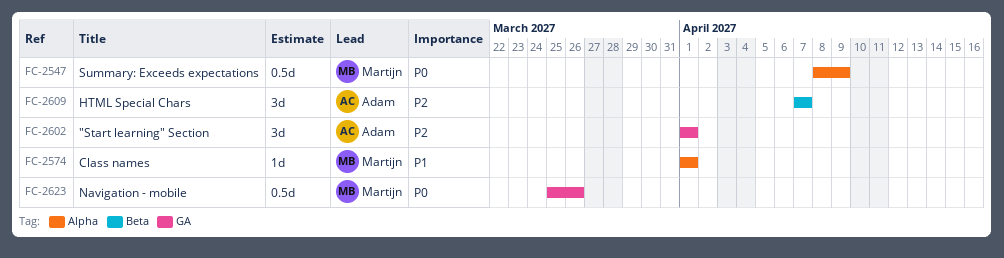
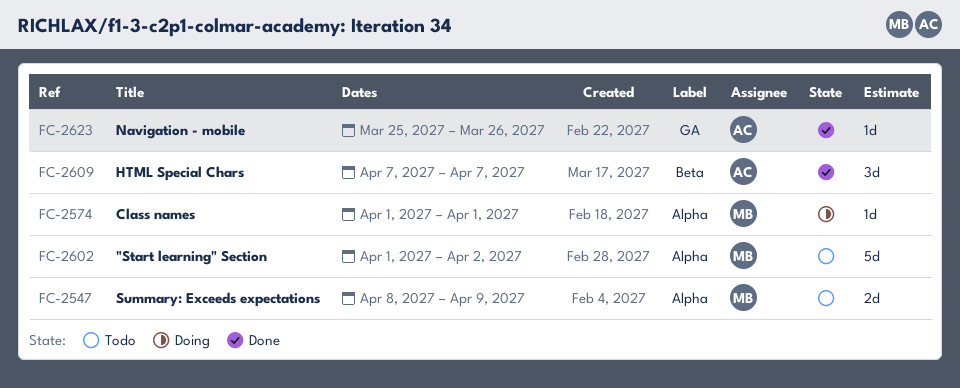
FC-2547, estimate: 0.5d -> 2d
FC-2602, owner: Adam -> Martijn
FC-2602, label: GA -> Alpha
FC-2602, estimate: 3d -> 5d
FC-2602, due: Apr 1 -> Apr 2
FC-2623, owner: Martijn -> Adam
FC-2623, estimate: 0.5d -> 1d

